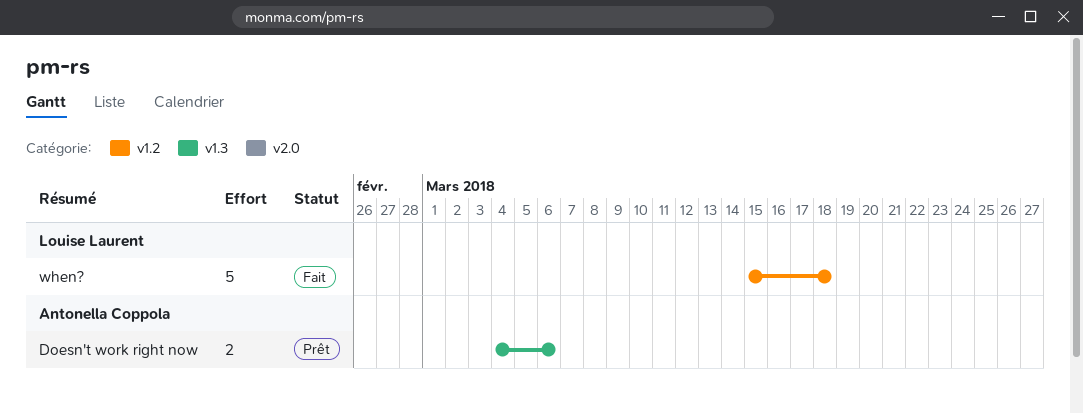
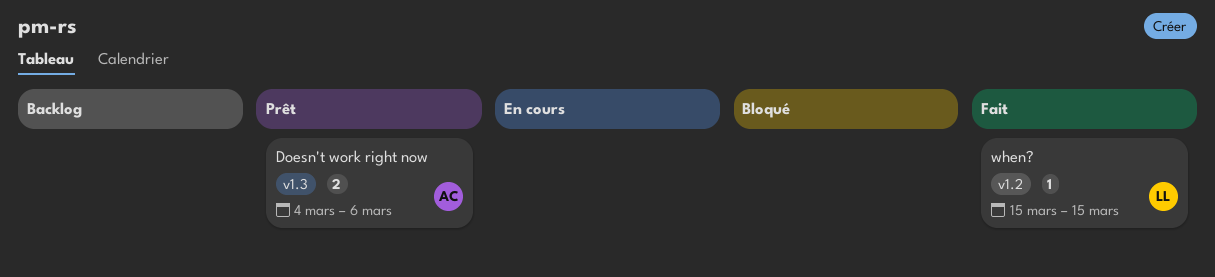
when?, estimate: 5 -> 1
when?, due: Mar 18 -> Mar 15

